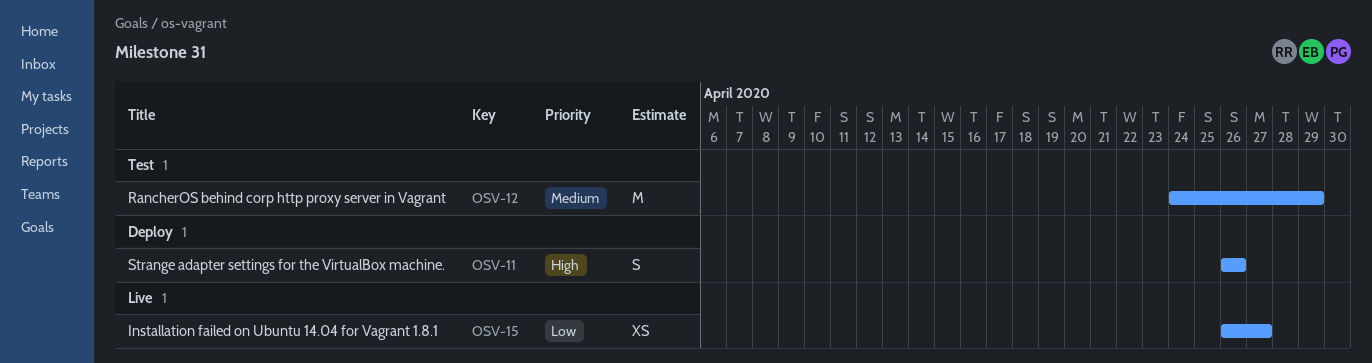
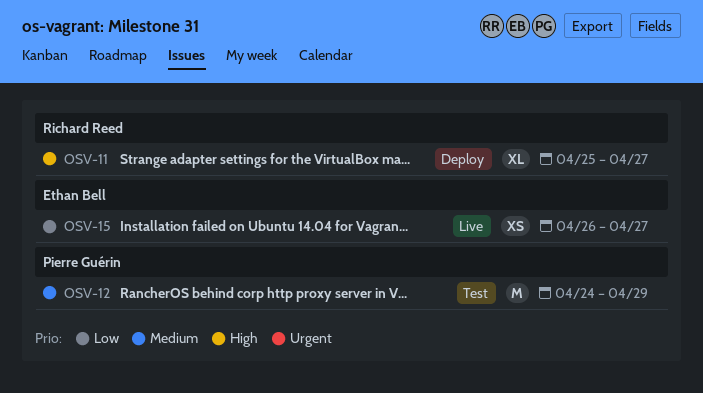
OSV-11, estimate: S -> XL
OSV-11, start: Apr 26 -> Apr 25
OSV-11, due: Apr 26 -> Apr 27

